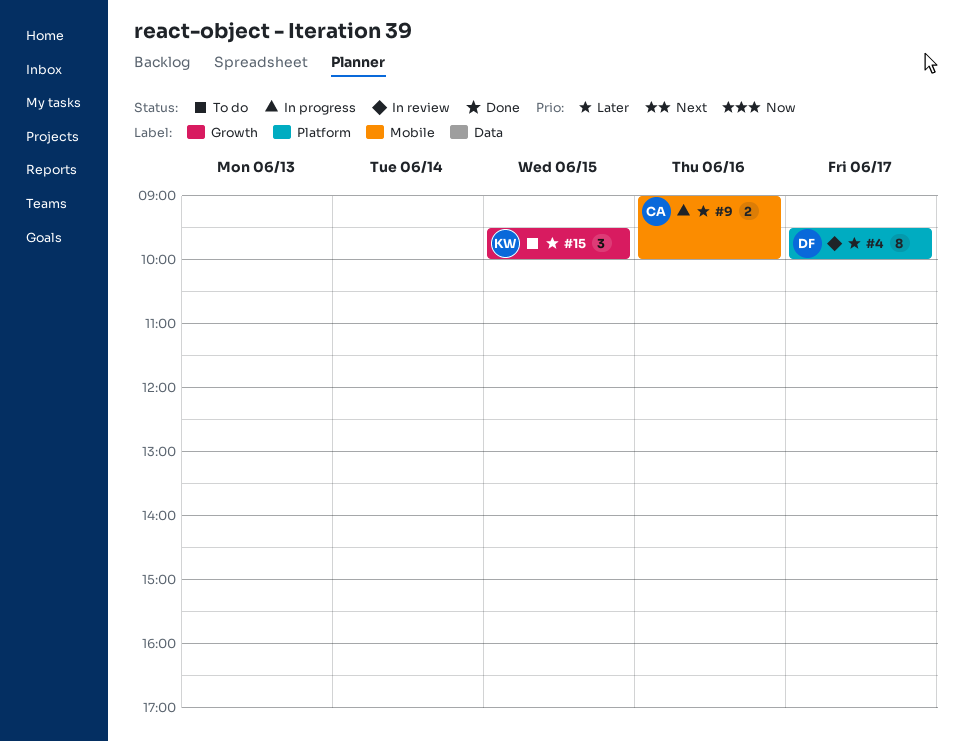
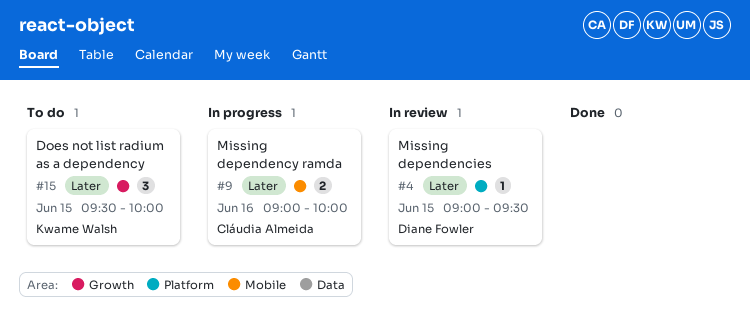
#4, estimate: 8 -> 1
#4, day: Jun 17 -> Jun 15
#4, begins: 09:30 -> 09:00
#4, ends: 10:00 -> 09:30

